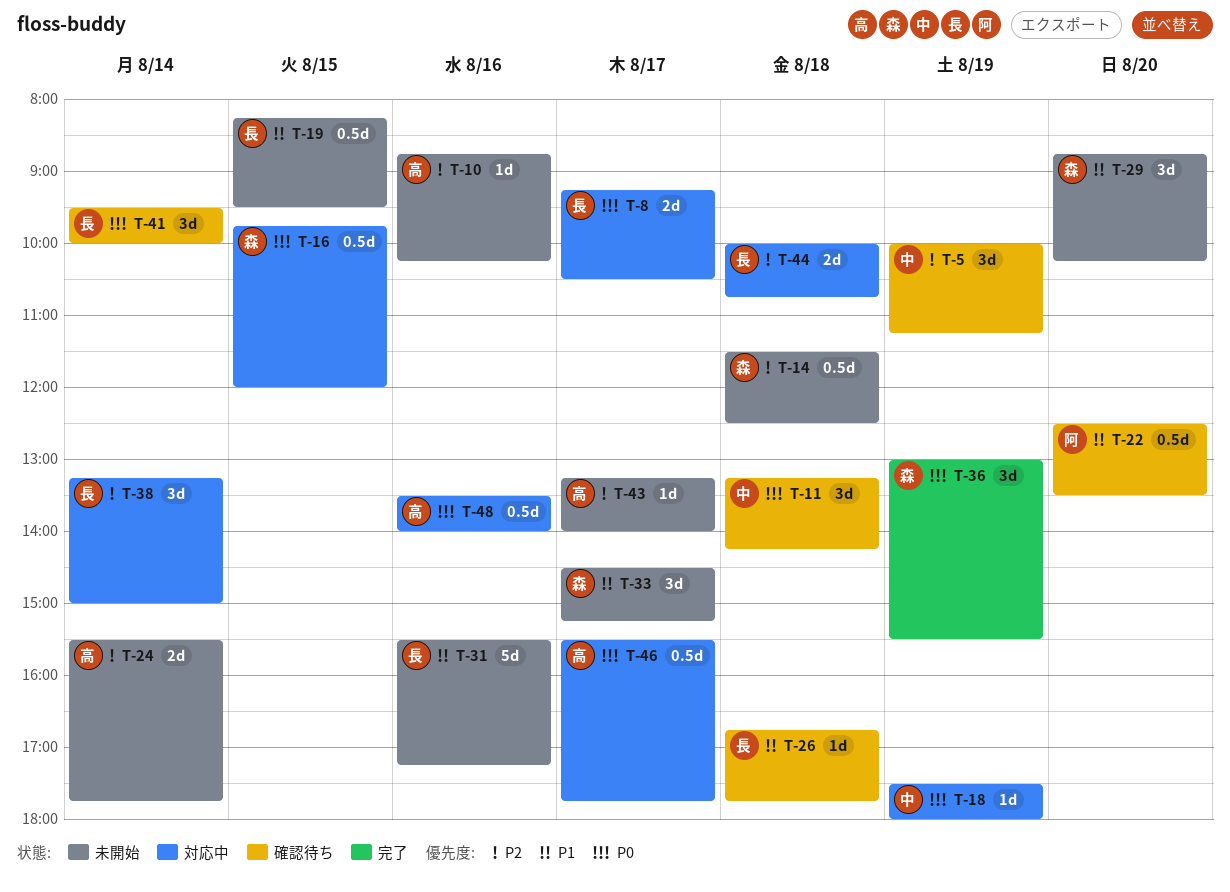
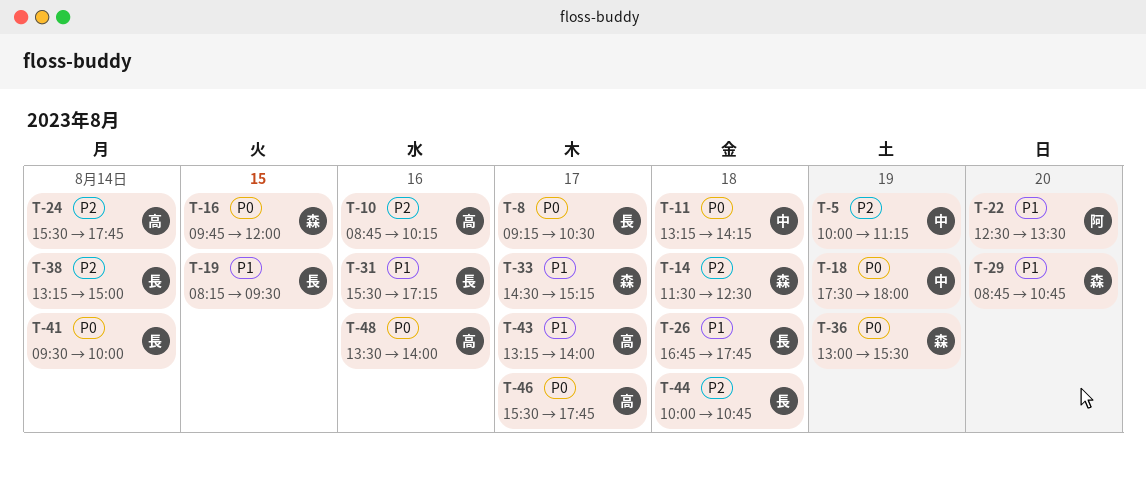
T-29, ends: 10:15 -> 10:45
T-43, priority: P2 -> P1

